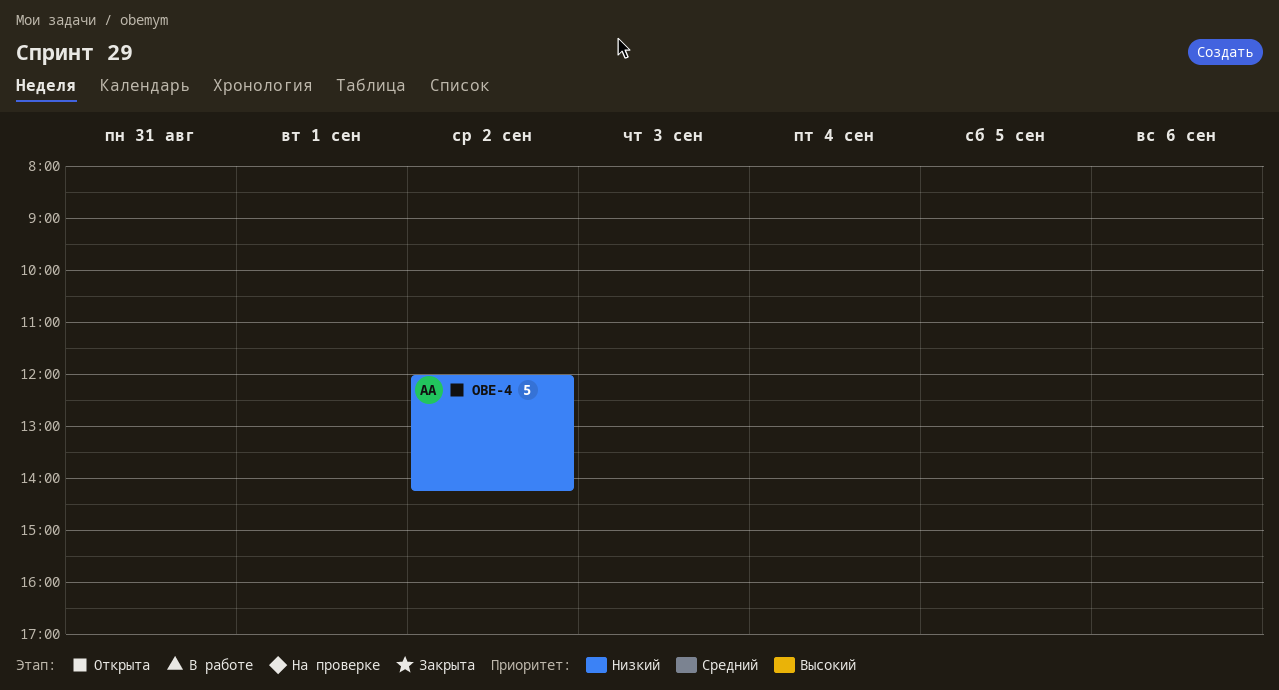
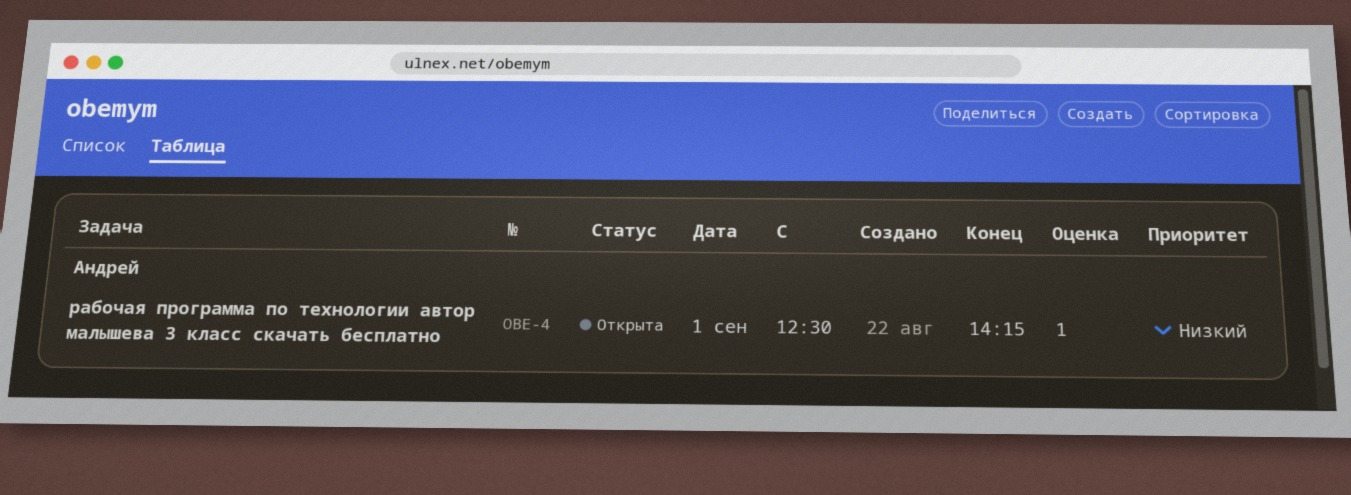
OBE-4, estimate: 5 -> 1
OBE-4, day: Sep 2 -> Sep 1
OBE-4, begins: 12:00 -> 12:30

